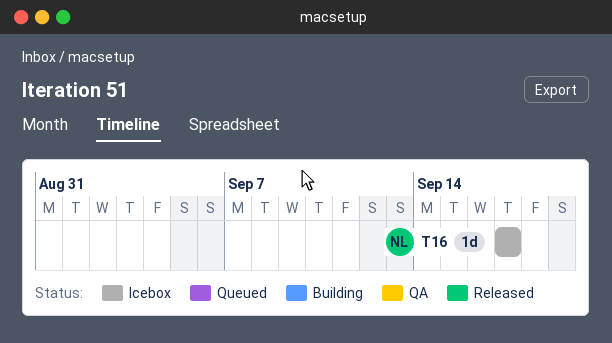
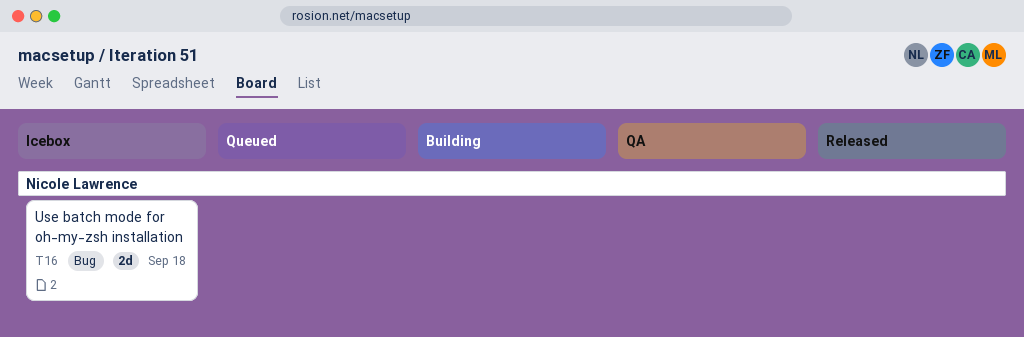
T16, estimate: 1d -> 2d
T16, due: Sep 17 -> Sep 18

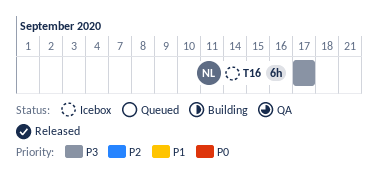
T16, estimate: 2d -> 6h
T16, due: Sep 18 -> Sep 17

